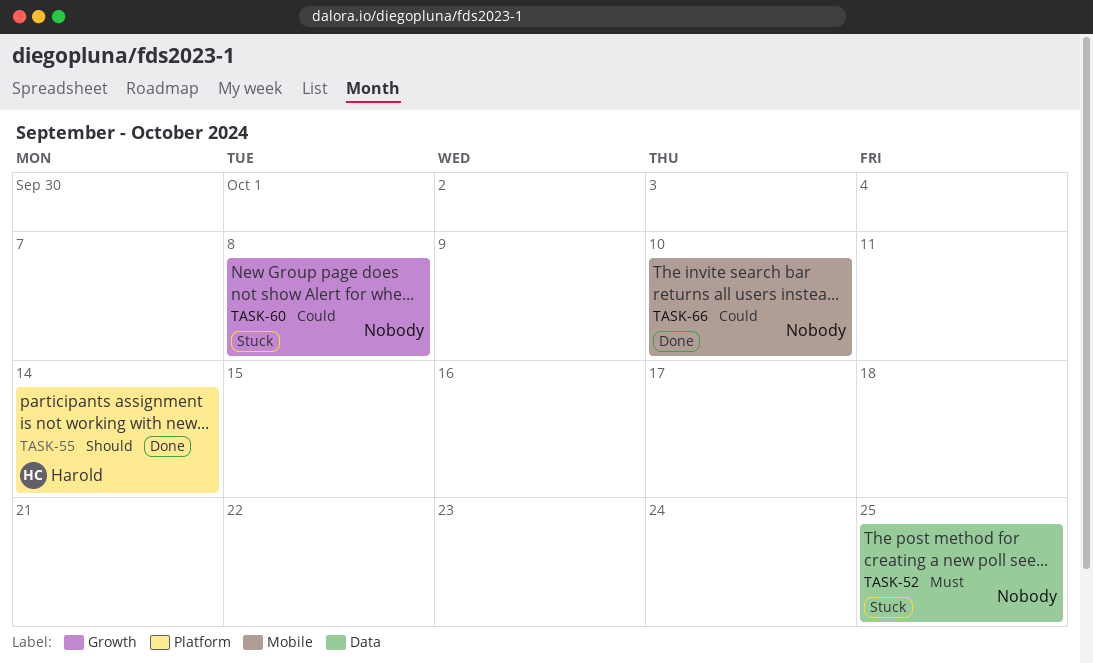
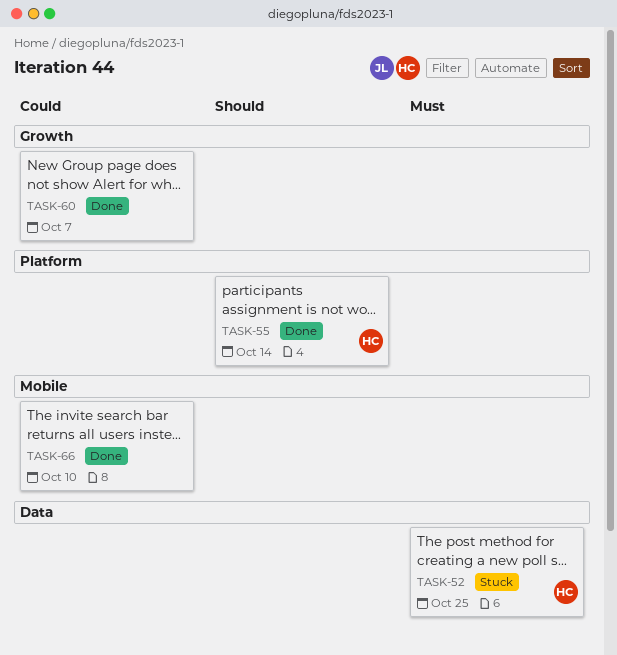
TASK-52, owner: none -> Harold
TASK-60, status: Stuck -> Done
TASK-60, due: Oct 8 -> Oct 7

